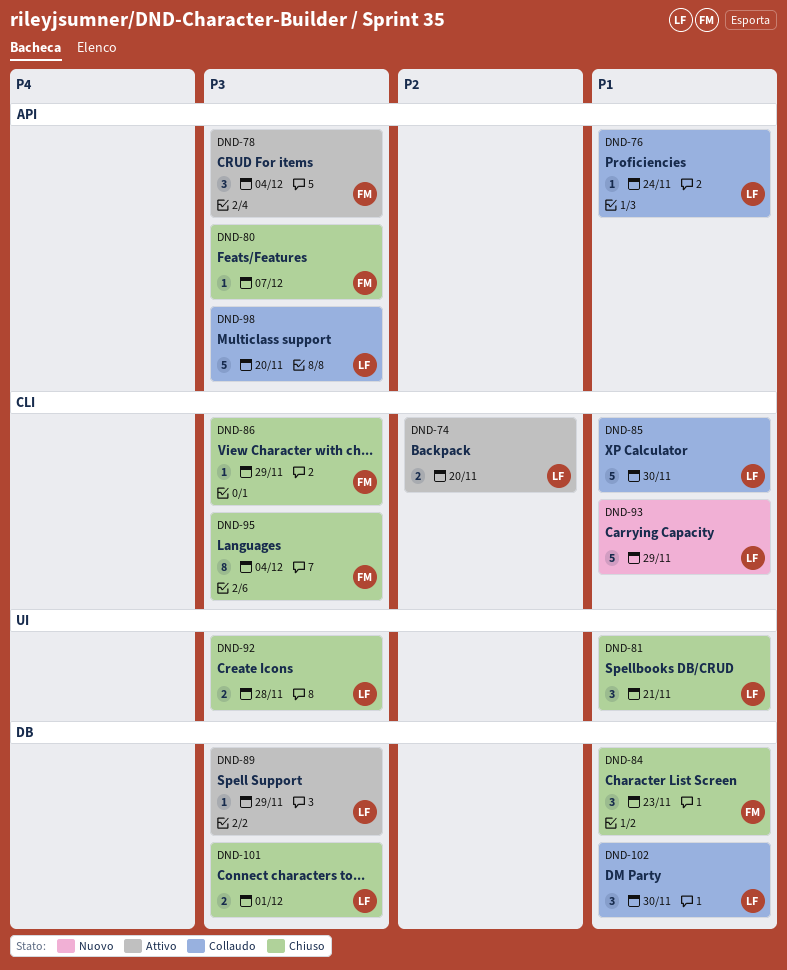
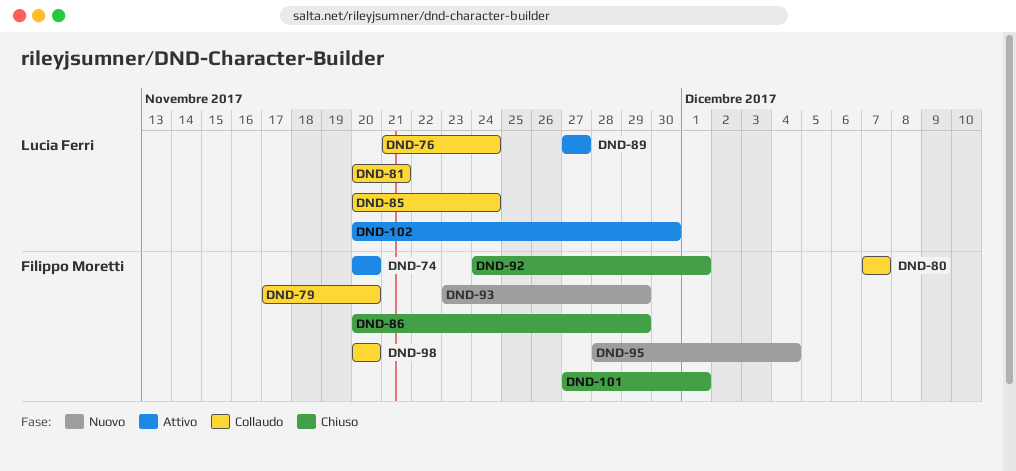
DND-74, owner: Lucia Ferri -> Filippo Moretti
DND-78: present -> none
DND-79: none -> present
DND-80, status: Chiuso -> Collaudo
DND-81, status: Chiuso -> Collaudo
DND-84: present -> none
DND-85, due: Nov 30 -> Nov 24
DND-89, due: Nov 29 -> Nov 27
DND-92, owner: Lucia Ferri -> Filippo Moretti
DND-92, due: Nov 28 -> Dec 1
DND-93, owner: Lucia Ferri -> Filippo Moretti
DND-95, status: Chiuso -> Nuovo
DND-98, owner: Lucia Ferri -> Filippo Moretti
DND-101, owner: Lucia Ferri -> Filippo Moretti
DND-102, status: Collaudo -> Attivo

